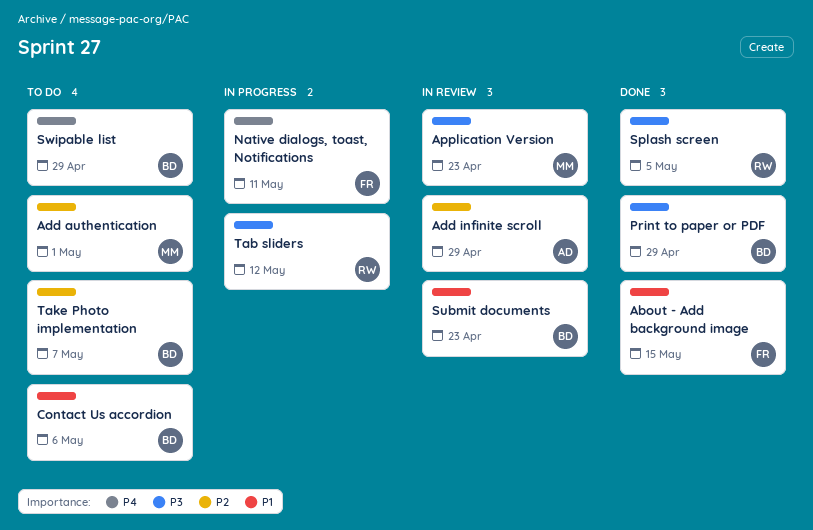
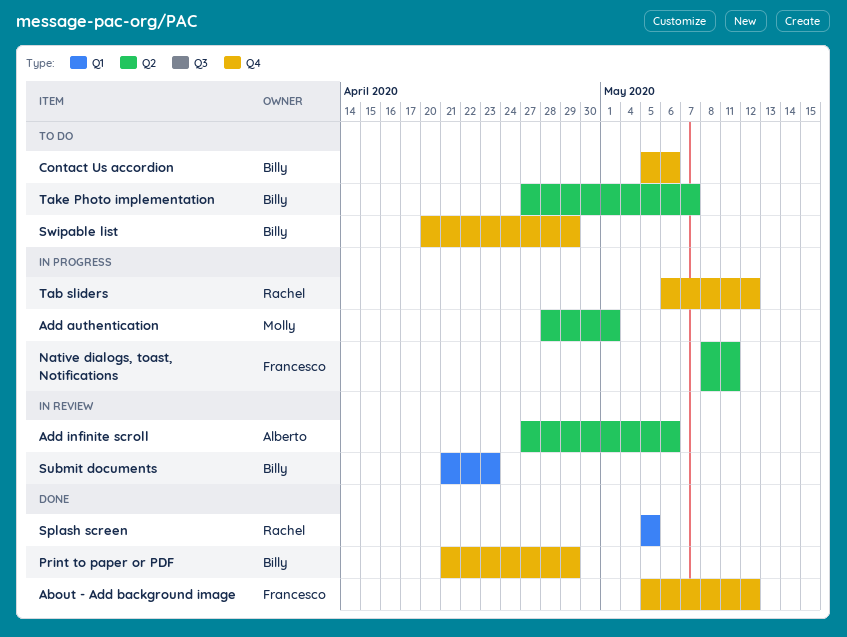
About - Add background image, due: May 15 -> May 12
Add authentication, status: To do -> In progress
Add infinite scroll, due: Apr 29 -> May 6
Application Version: present -> none

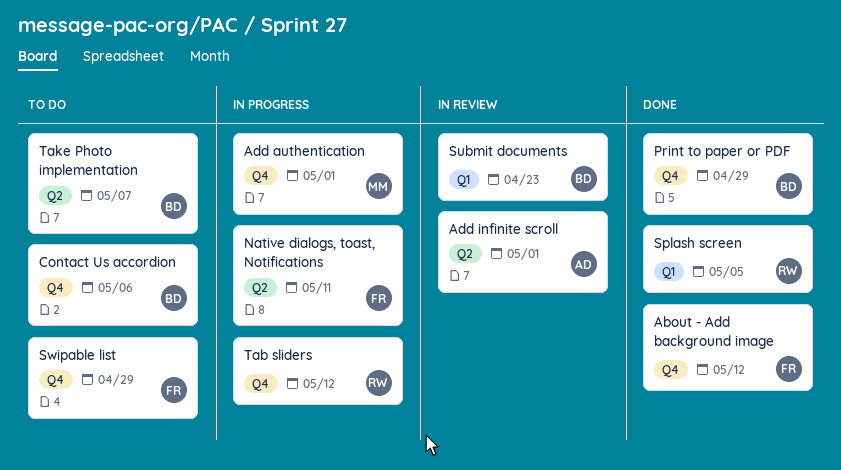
Add authentication, label: Q2 -> Q4
Add infinite scroll, due: May 6 -> May 1
Swipable list, owner: Billy -> Francesco

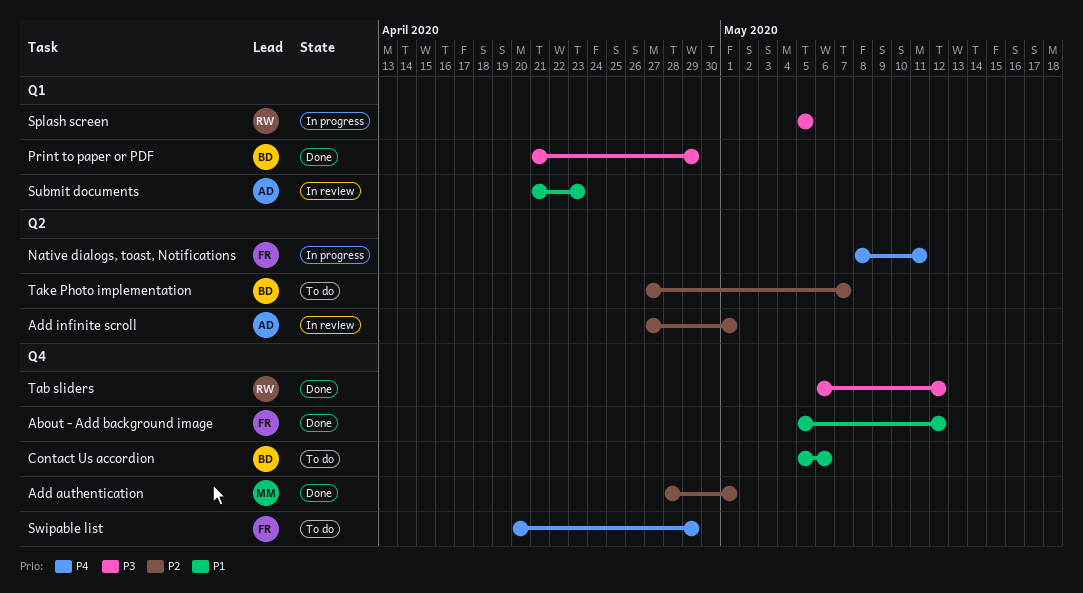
Add authentication, status: In progress -> Done
Print to paper or PDF, label: Q4 -> Q1
Splash screen, status: Done -> In progress
Submit documents, owner: BD -> AD
Tab sliders, status: In progress -> Done

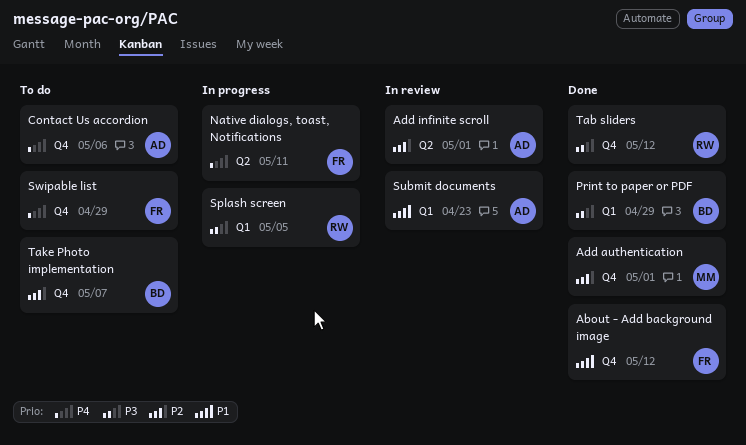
Contact Us accordion, owner: BD -> AD
Contact Us accordion, priority: P1 -> P4
Take Photo implementation, label: Q2 -> Q4

